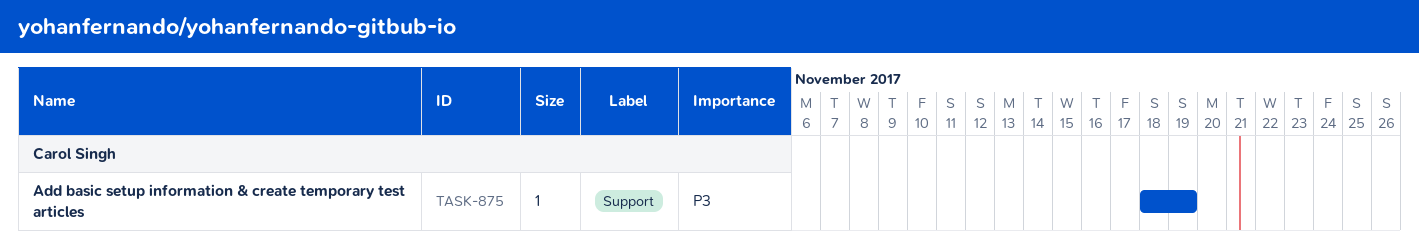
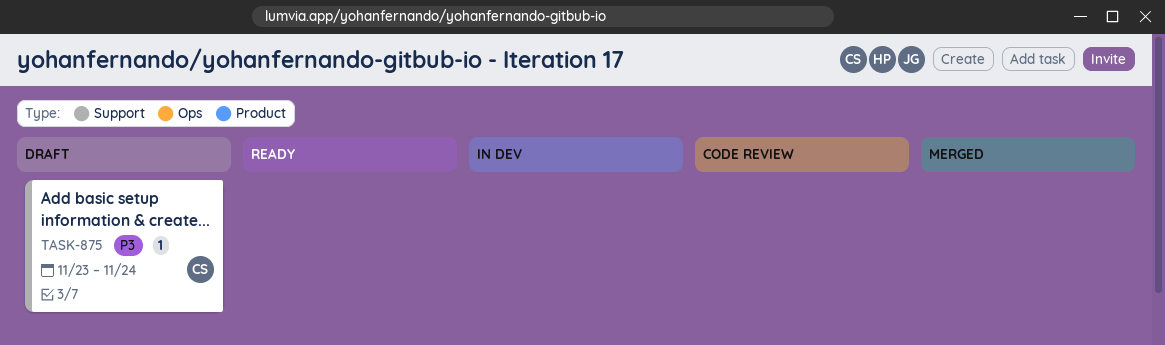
TASK-875, start: Nov 18 -> Nov 23
TASK-875, due: Nov 19 -> Nov 24

